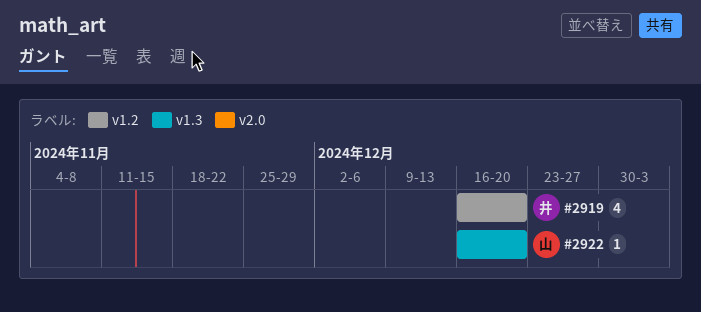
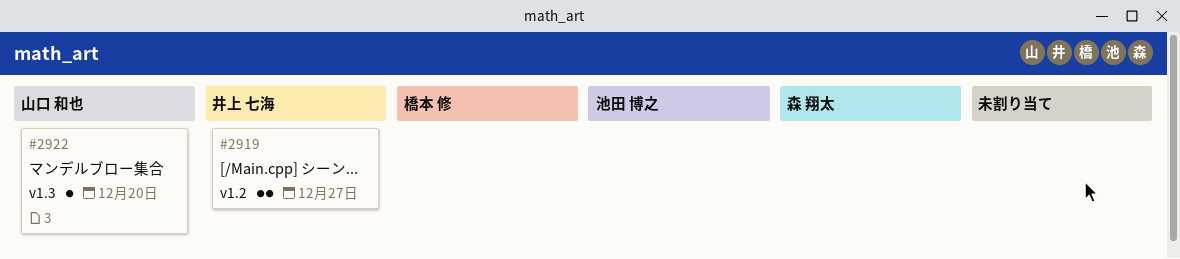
#2919, estimate: 4 -> 2
#2919, due: Dec 20 -> Dec 27

